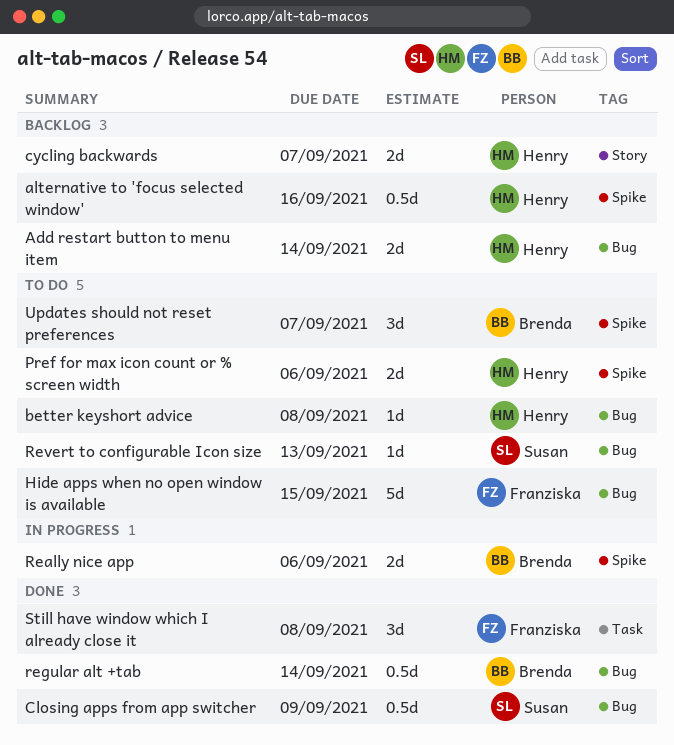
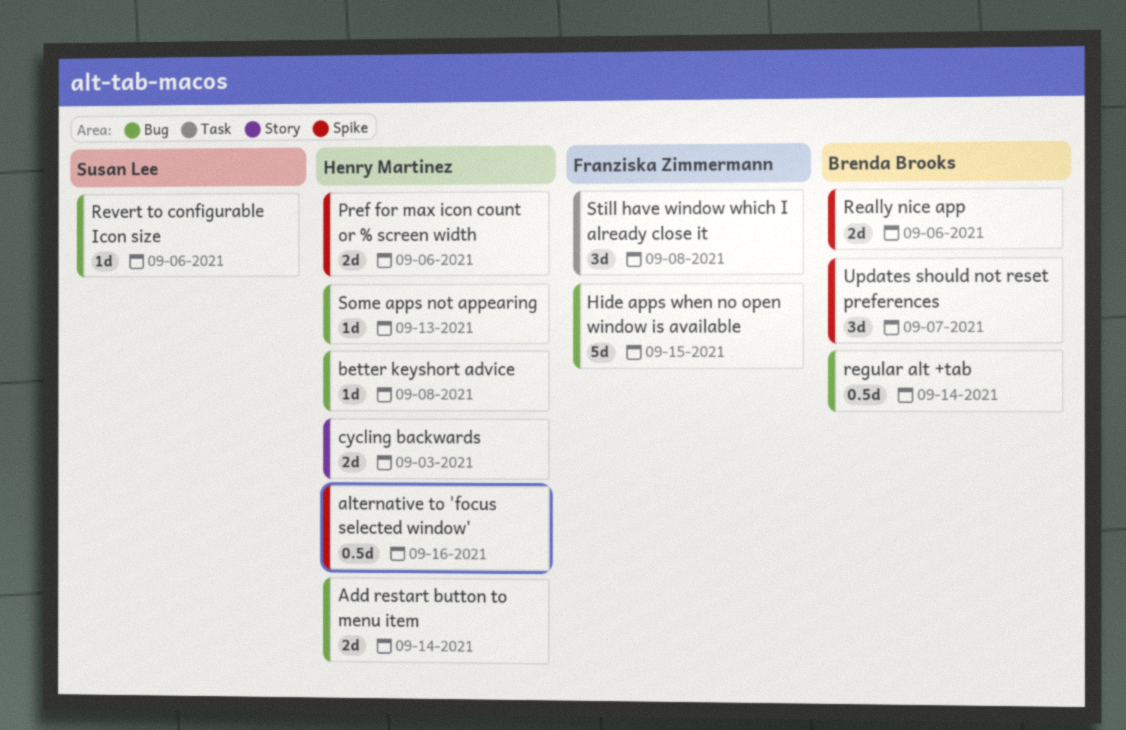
Closing apps from app switcher: present -> none
cycling backwards, due: Sep 7 -> Sep 3
Revert to configurable Icon size, due: Sep 13 -> Sep 6
Some apps not appearing: none -> present

